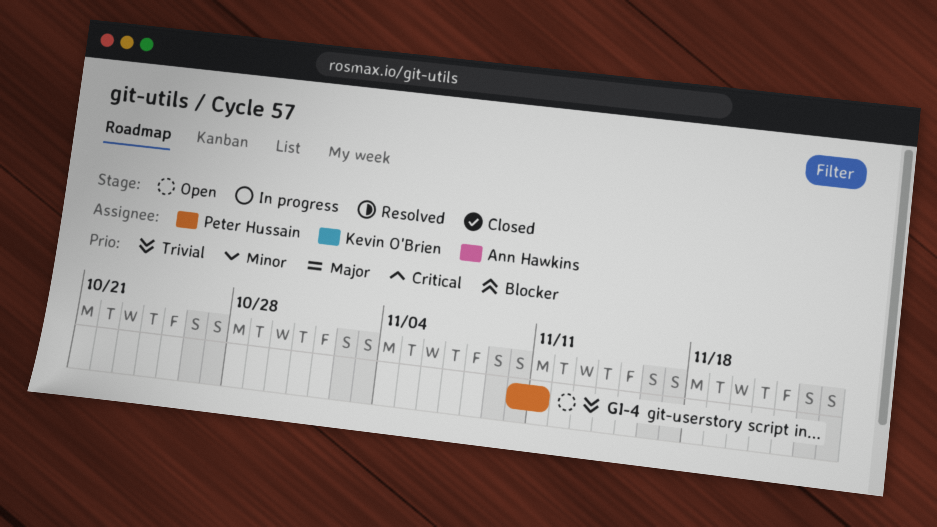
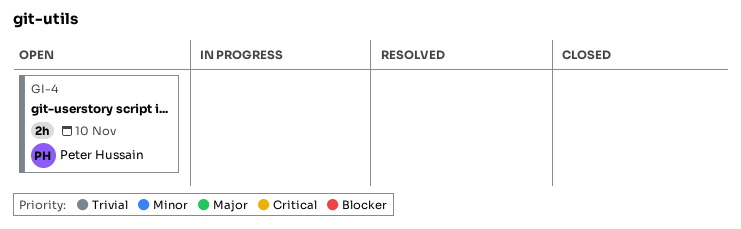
GI-4, due: Nov 11 -> Nov 10

